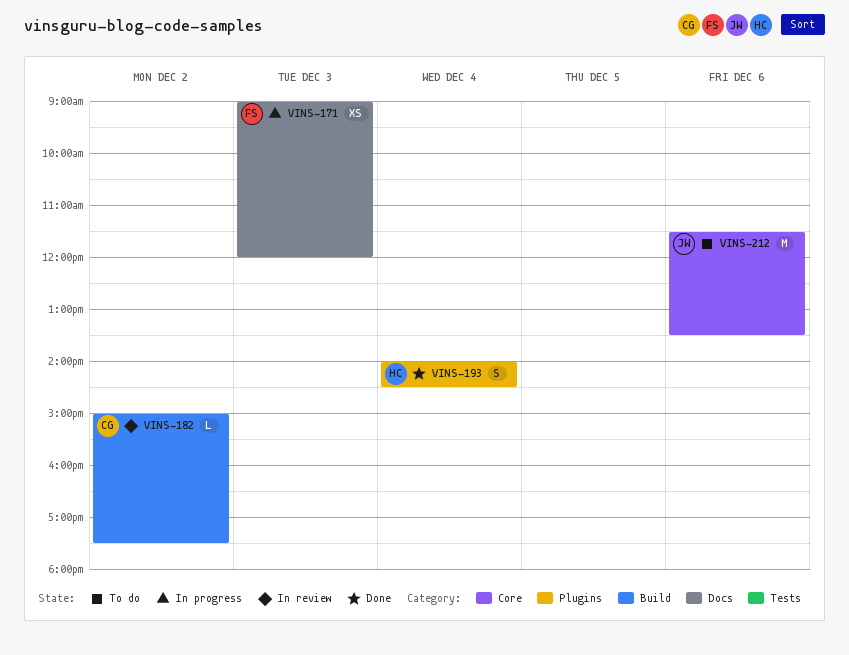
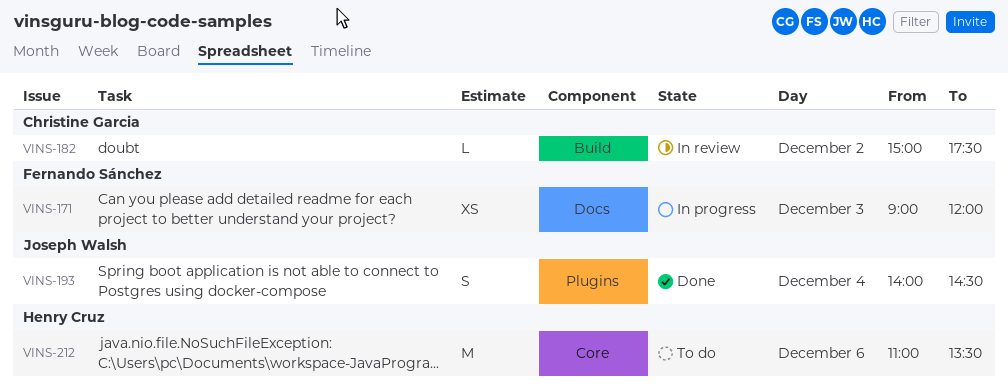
VINS-193, owner: Henry Cruz -> Joseph Walsh
VINS-212, owner: Joseph Walsh -> Henry Cruz
VINS-212, begins: 11:30 -> 11:00

